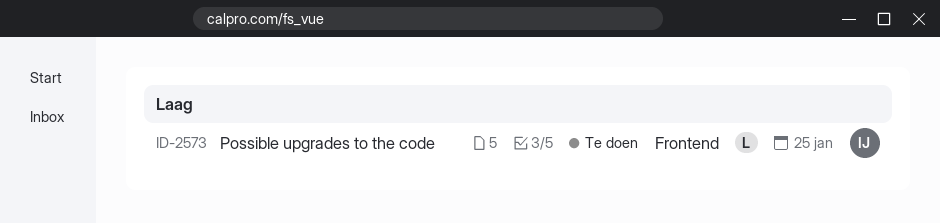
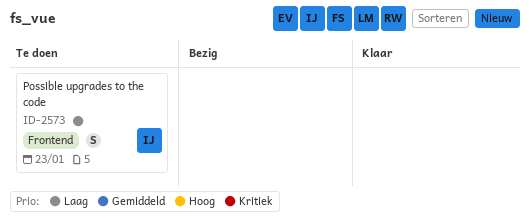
ID-2573, estimate: L -> S
ID-2573, due: Jan 25 -> Jan 23

